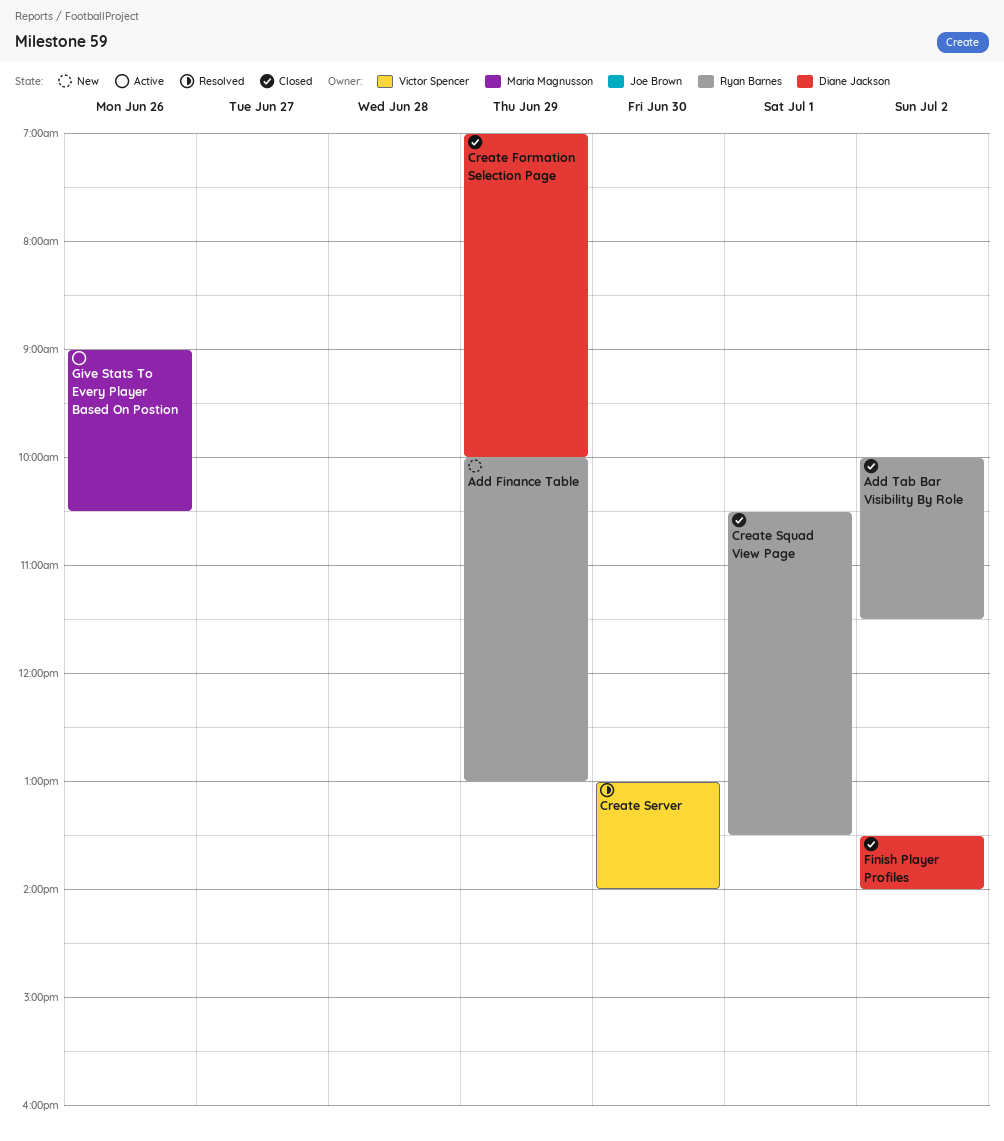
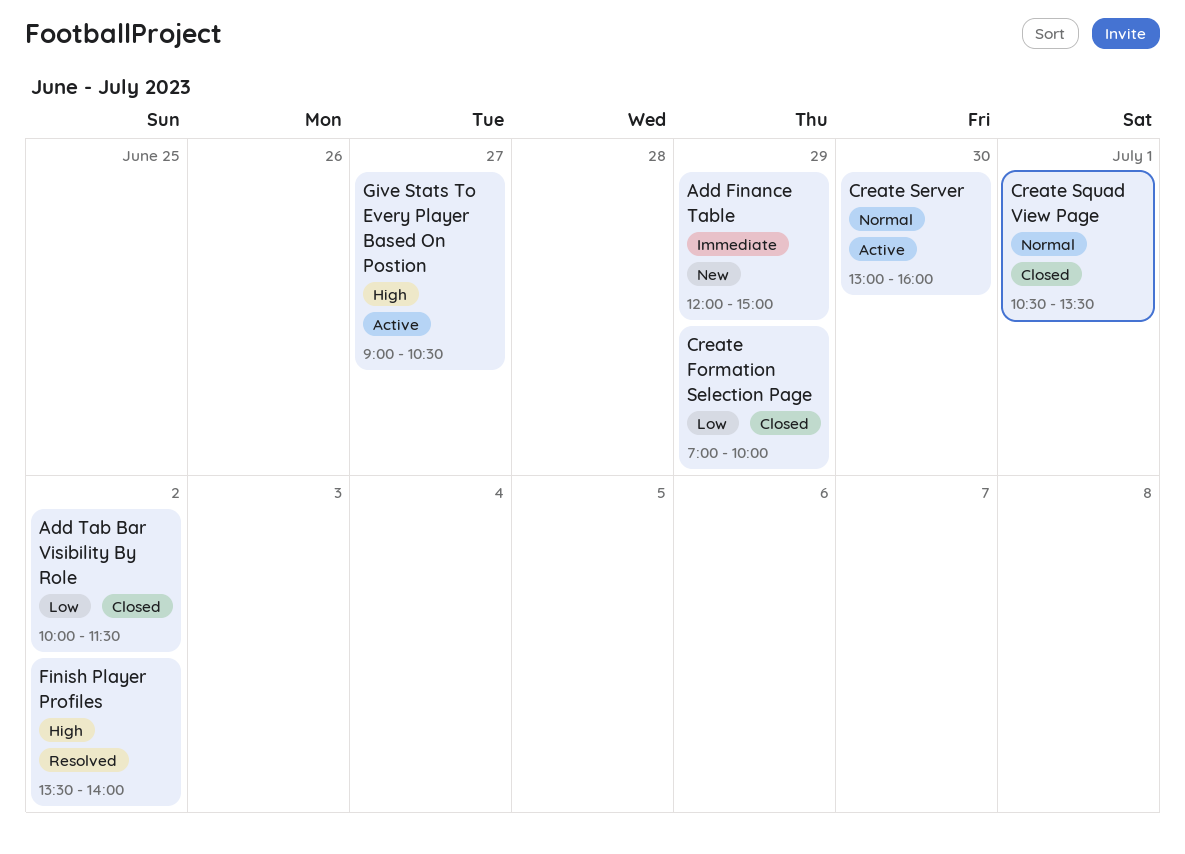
Add Finance Table, begins: 10:00 -> 12:00
Add Finance Table, ends: 13:00 -> 15:00
Create Server, status: Resolved -> Active
Create Server, ends: 14:00 -> 16:00
Finish Player Profiles, status: Closed -> Resolved
Give Stats To Every Player Based On Postion, day: Jun 26 -> Jun 27

